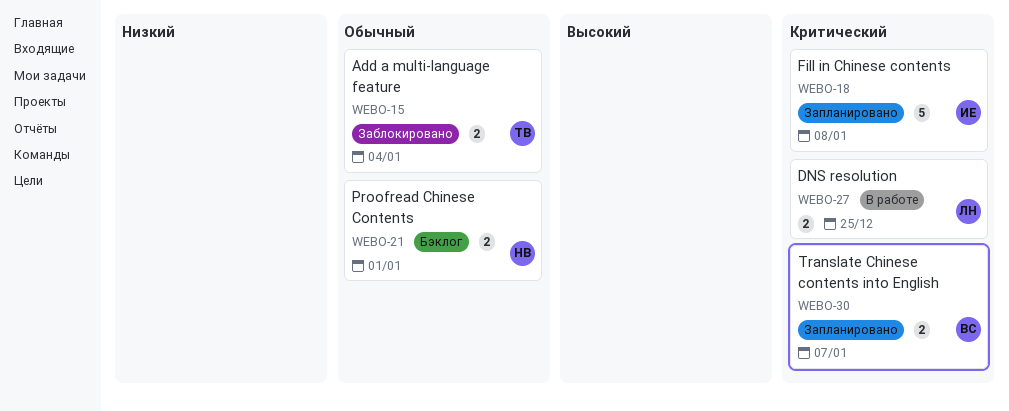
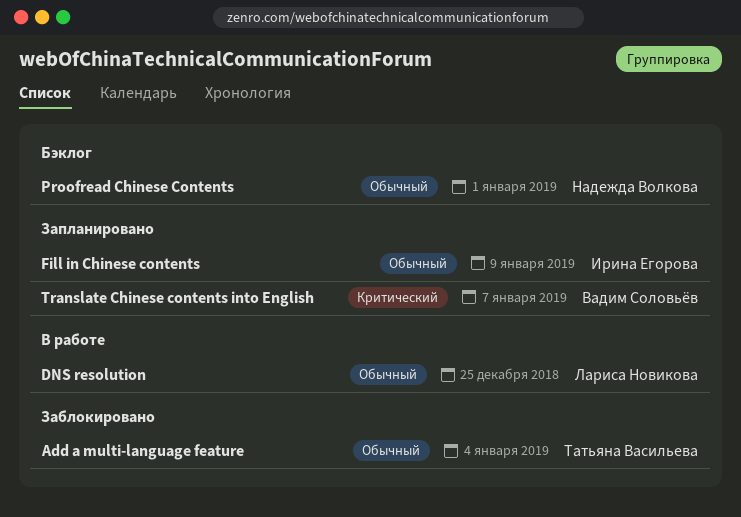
DNS resolution, priority: Критический -> Обычный
Fill in Chinese contents, priority: Критический -> Обычный
Fill in Chinese contents, due: Jan 8 -> Jan 9

